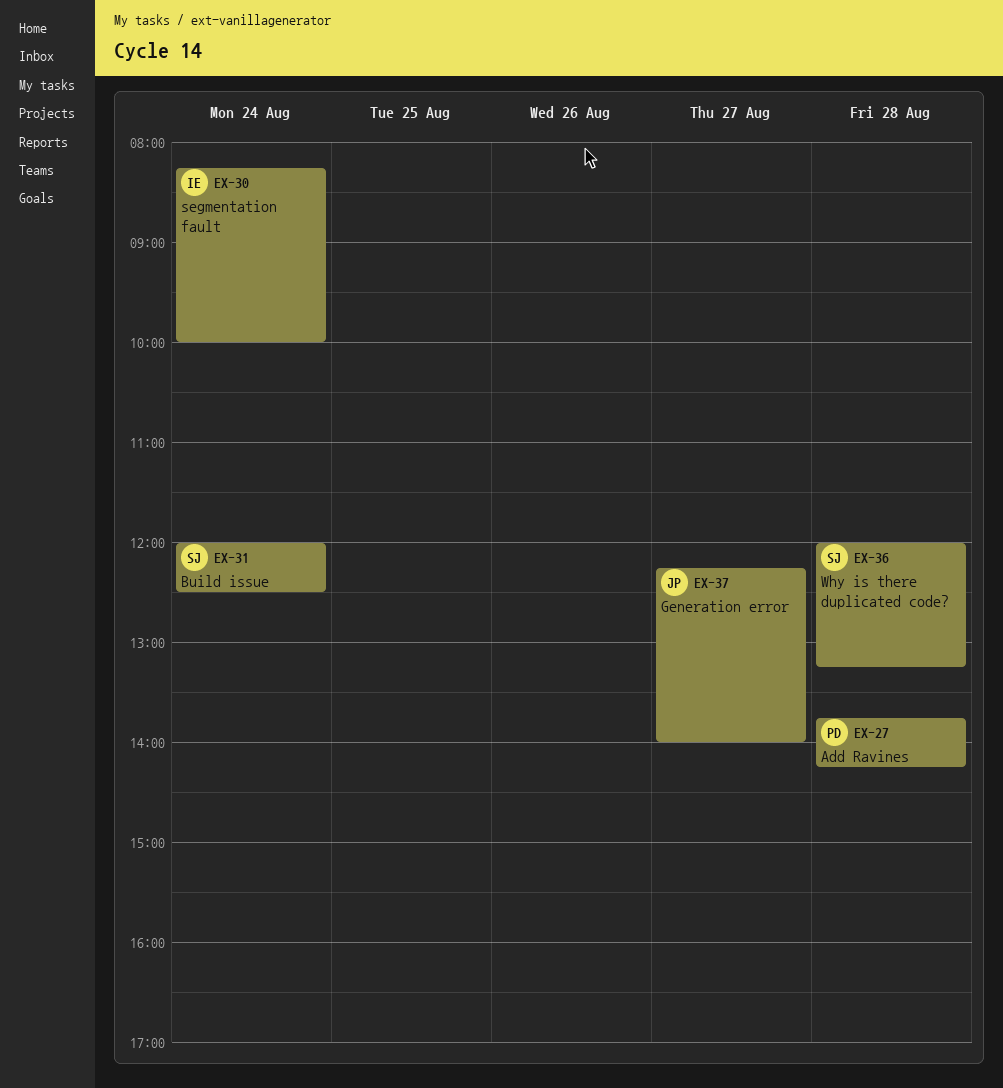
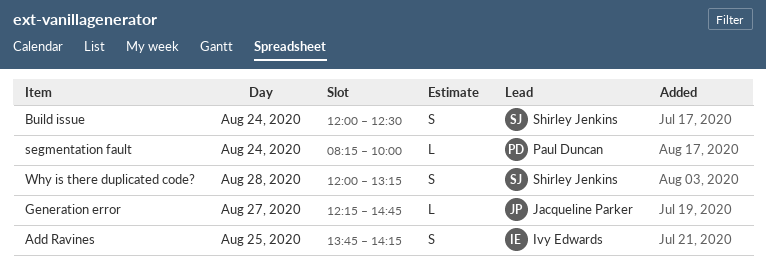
Add Ravines, owner: Paul Duncan -> Ivy Edwards
Add Ravines, day: Aug 28 -> Aug 25
Generation error, ends: 14:00 -> 14:45
segmentation fault, owner: Ivy Edwards -> Paul Duncan

